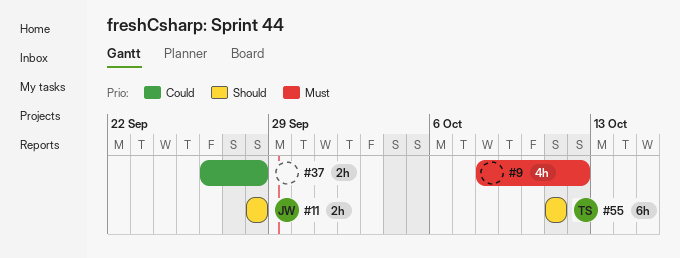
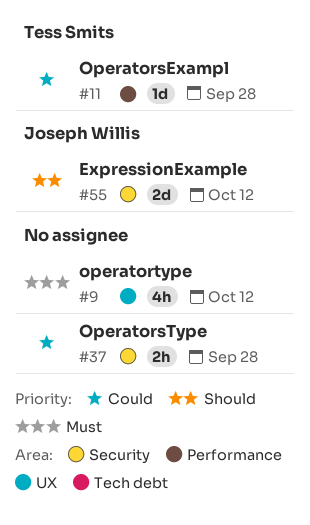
#11, owner: Joseph Willis -> Tess Smits
#11, priority: Should -> Could
#11, estimate: 2h -> 1d
#55, owner: Tess Smits -> Joseph Willis
#55, estimate: 6h -> 2d
#55, due: Oct 11 -> Oct 12

